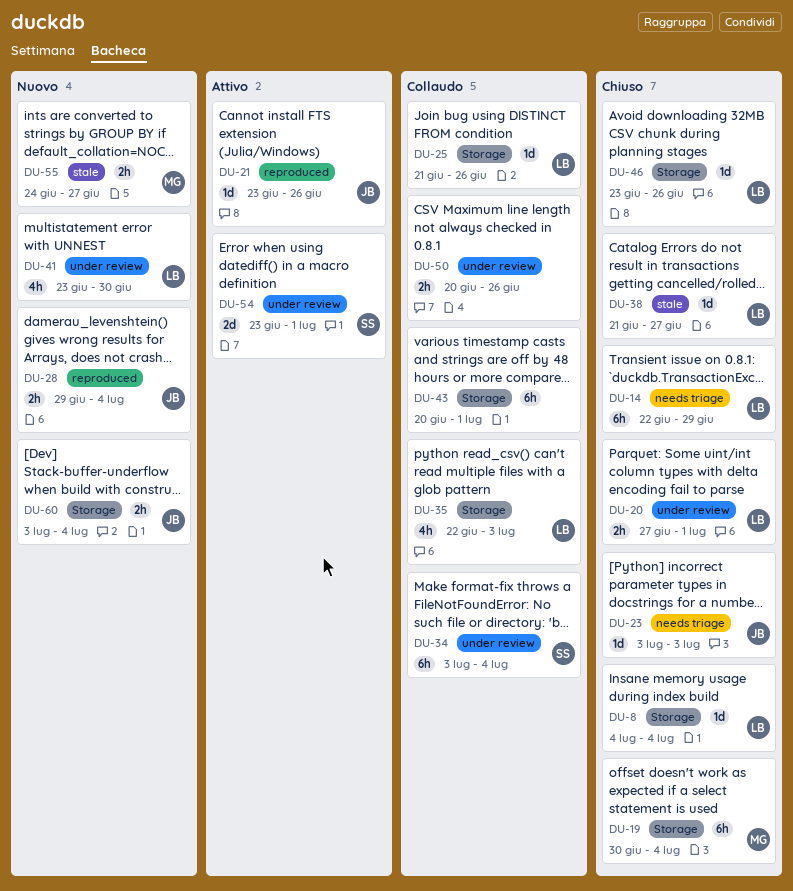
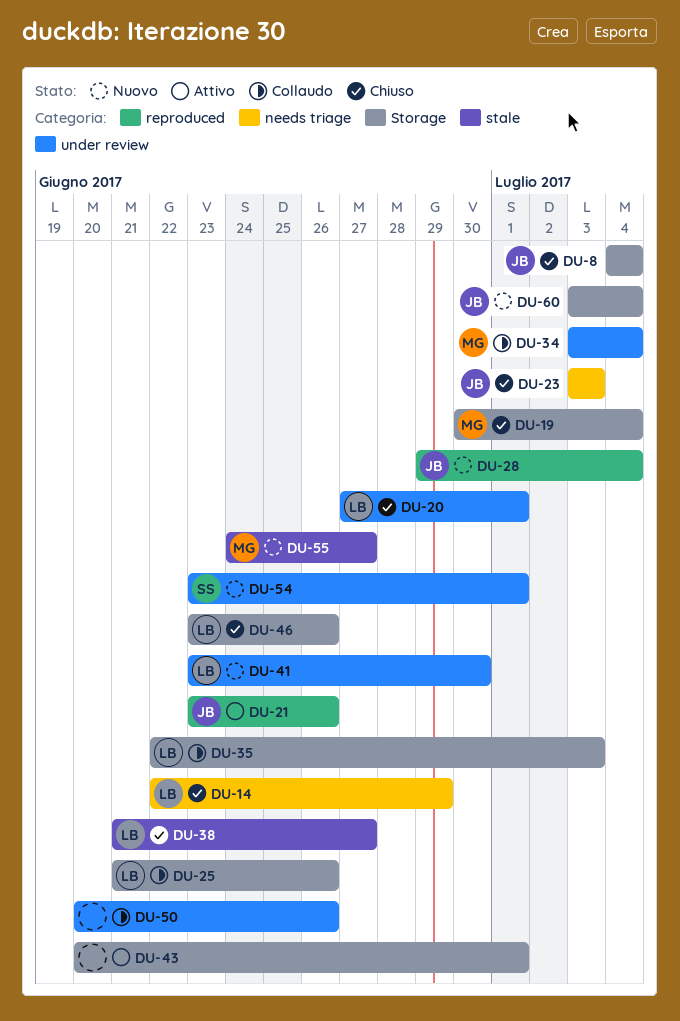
DU-8, owner: LB -> JB
DU-34, owner: SS -> MG
DU-43, status: Collaudo -> Attivo
DU-54, status: Attivo -> Nuovo

